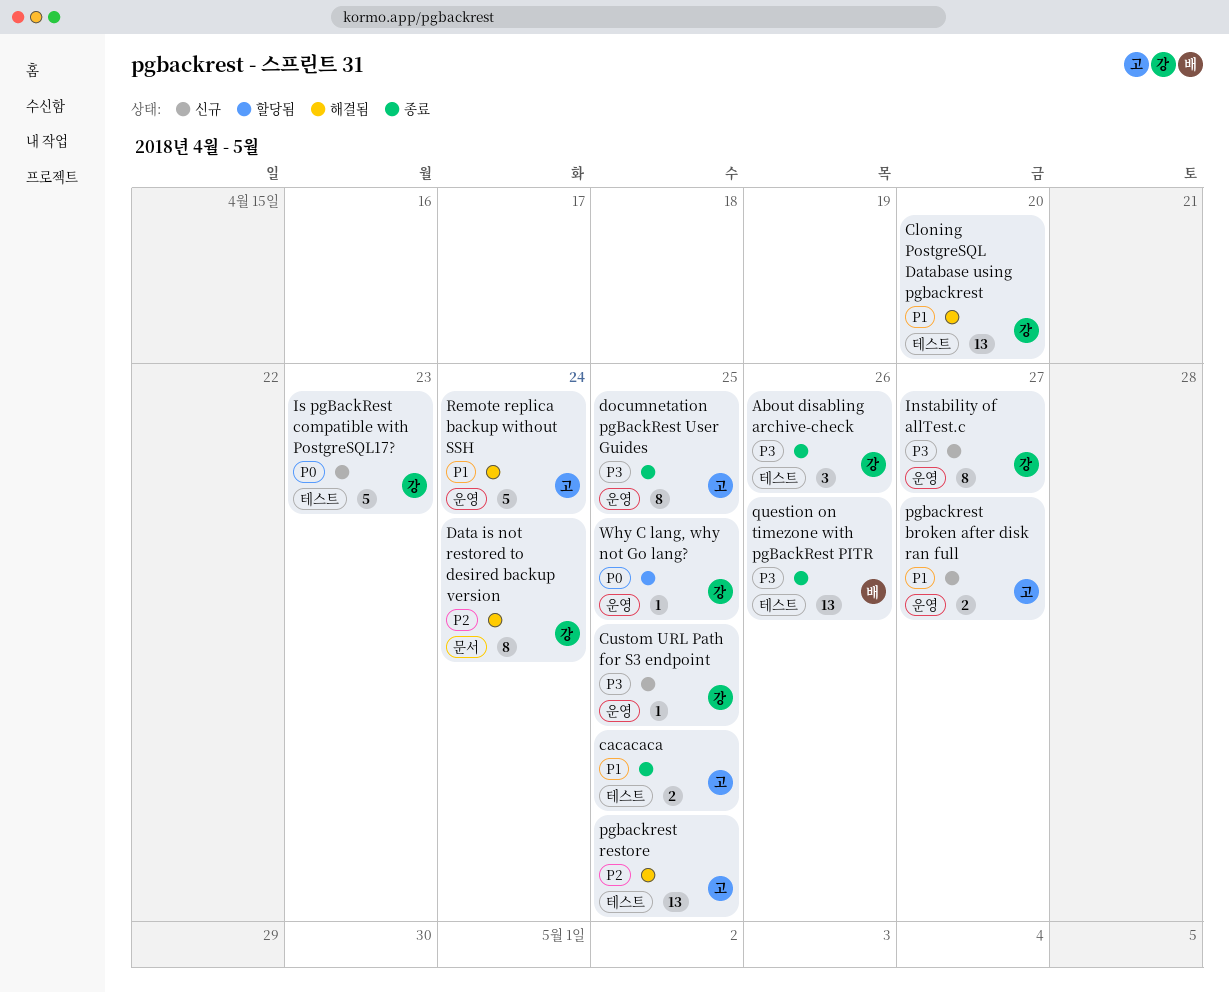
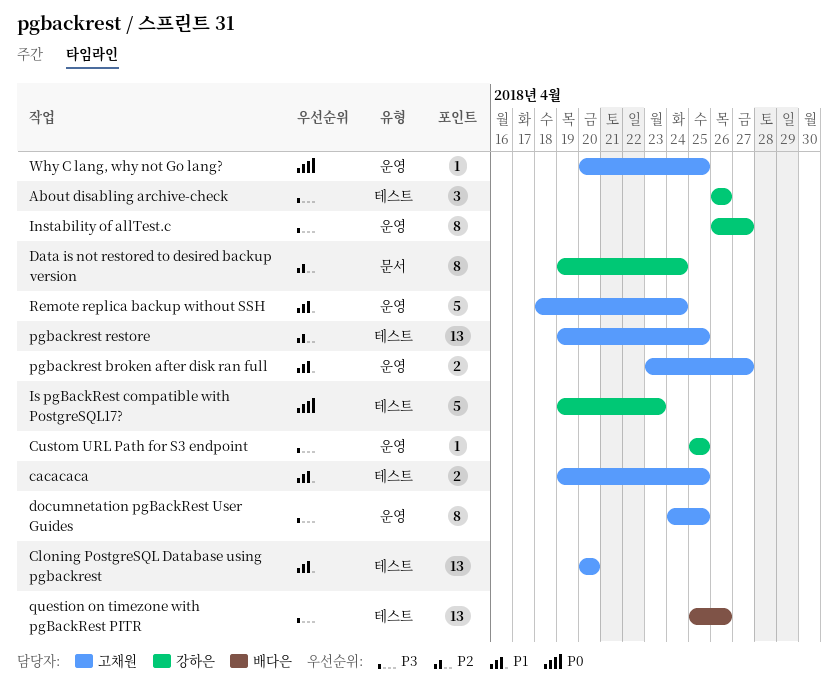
Cloning PostgreSQL Database using pgbackrest, owner: 강하은 -> 고채원
Why C lang, why not Go lang?, owner: 강하은 -> 고채원

